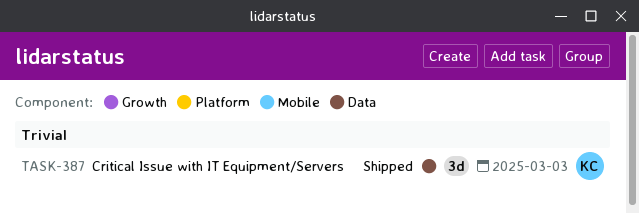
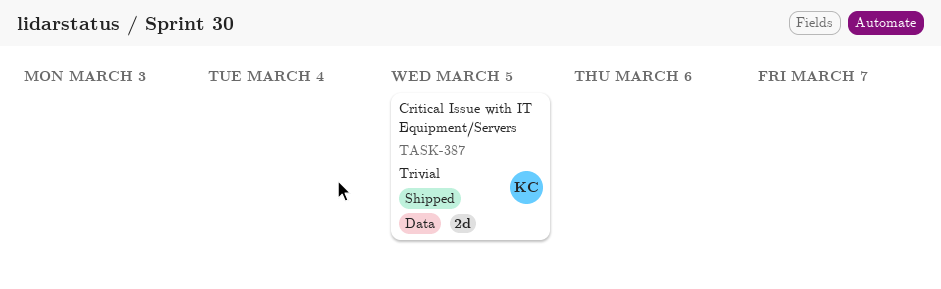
TASK-387, estimate: 3d -> 2d
TASK-387, due: Mar 3 -> Mar 5

